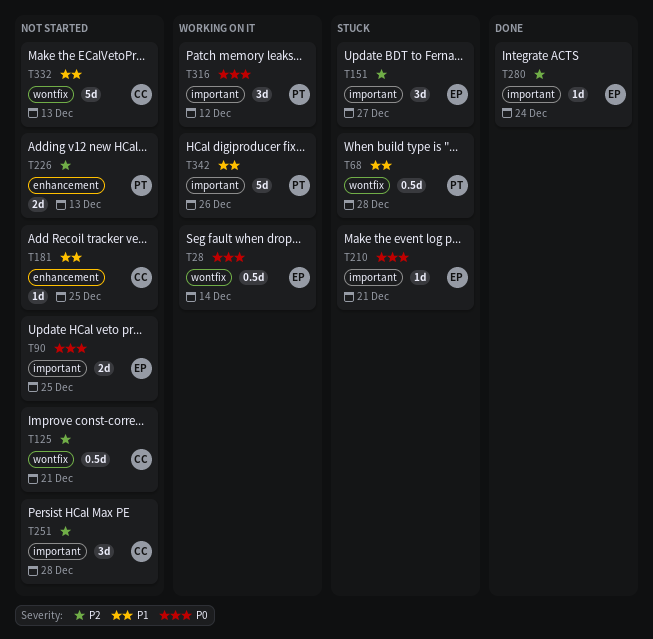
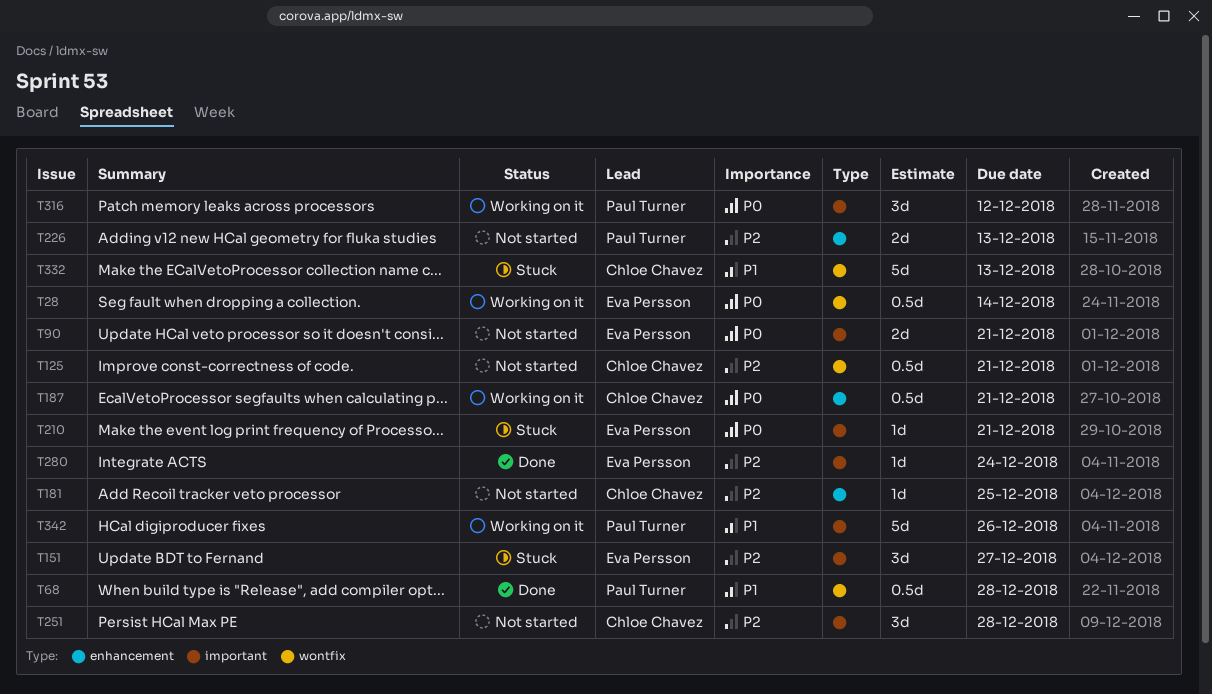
T68, status: Stuck -> Done
T90, due: Dec 25 -> Dec 21
T181, priority: P1 -> P2
T187: none -> present
T332, status: Not started -> Stuck

